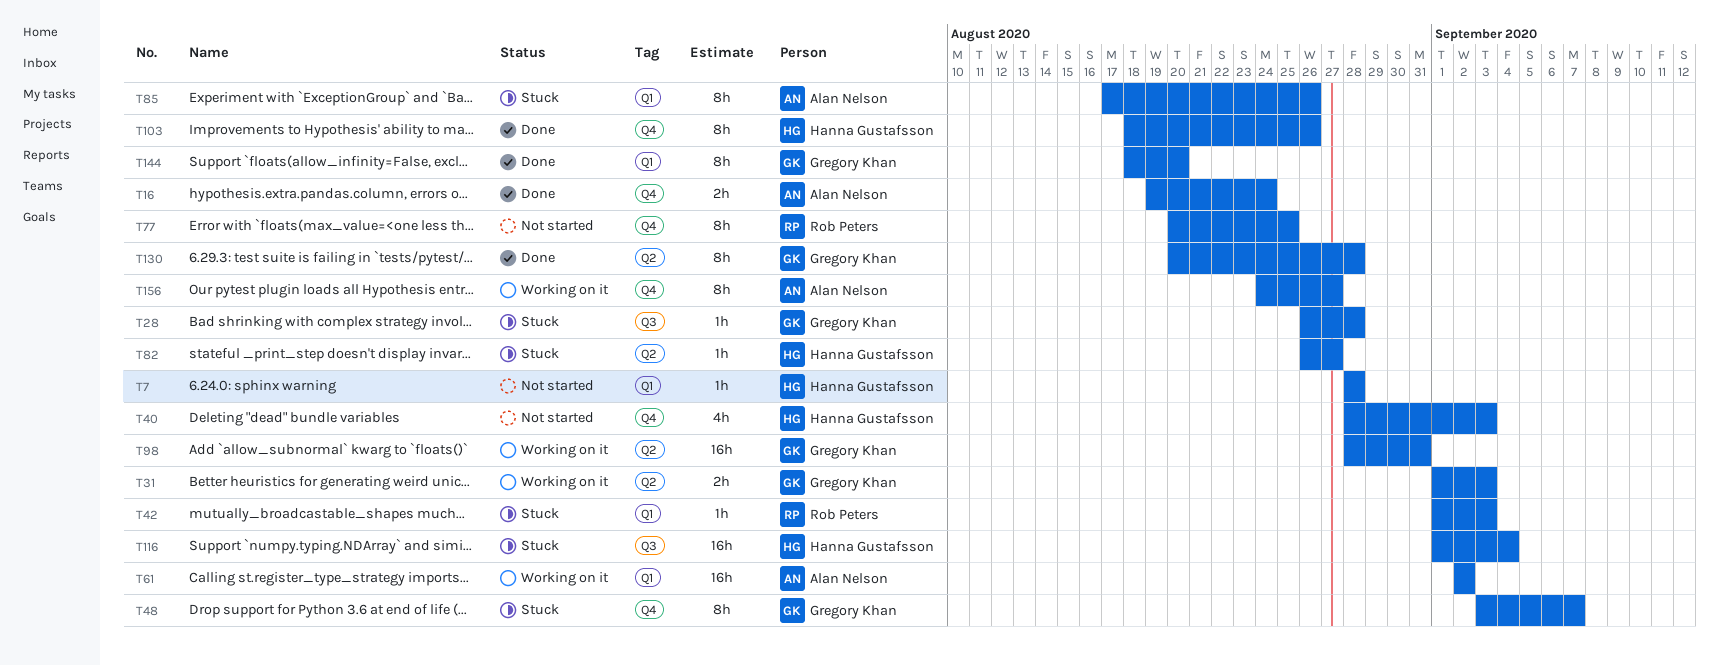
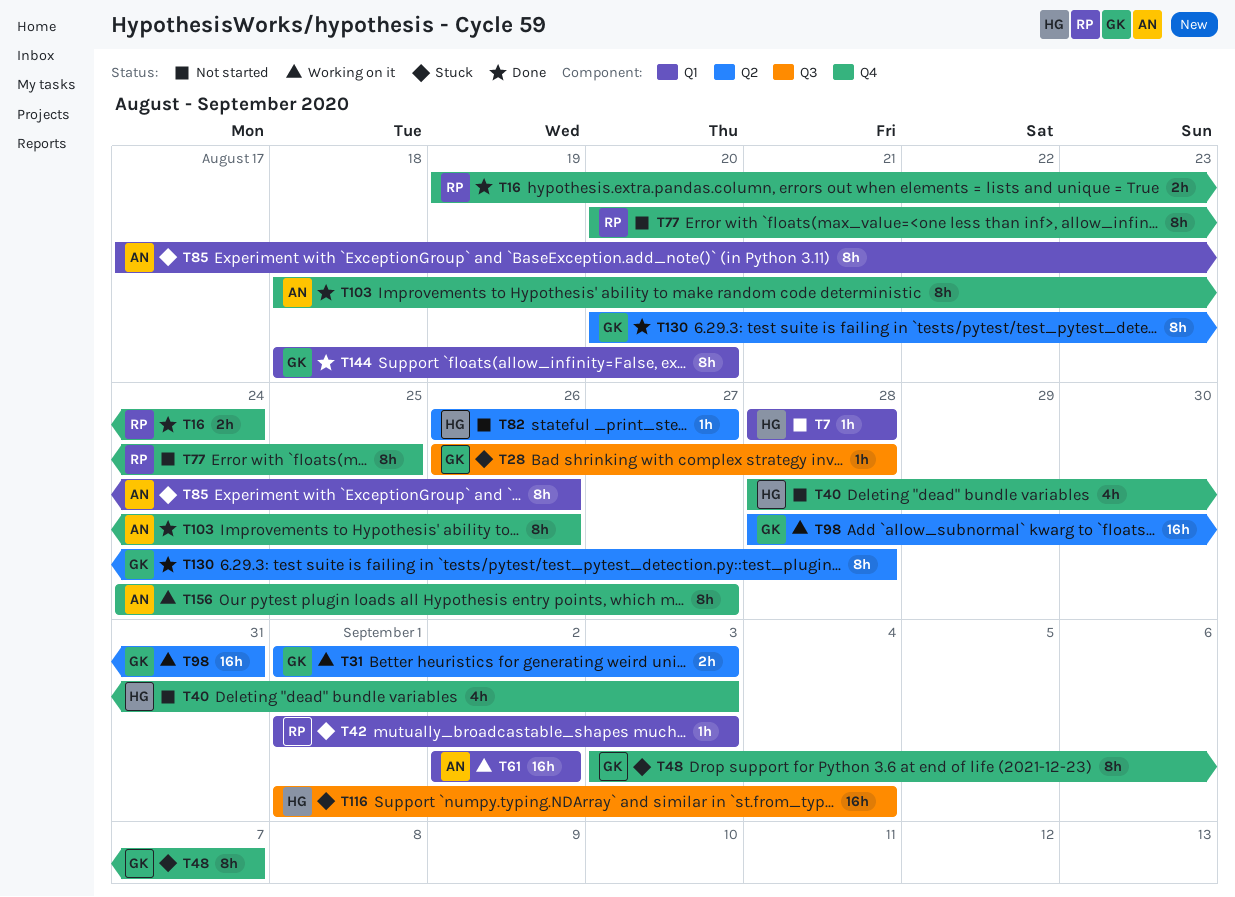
T16, owner: Alan Nelson -> Rob Peters
T82, status: Stuck -> Not started
T103, owner: Hanna Gustafsson -> Alan Nelson

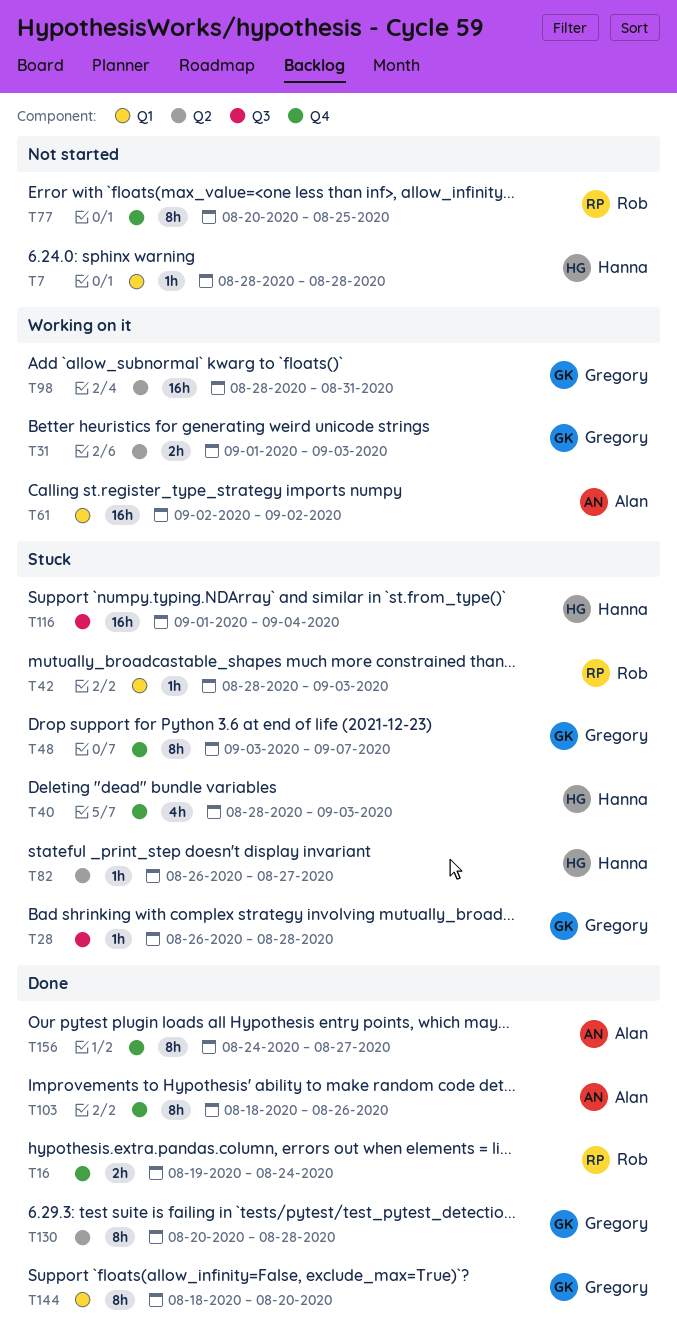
T40, status: Not started -> Stuck
T42, start: Sep 1 -> Aug 28
T82, status: Not started -> Stuck
T85: present -> none
T156, status: Working on it -> Done

